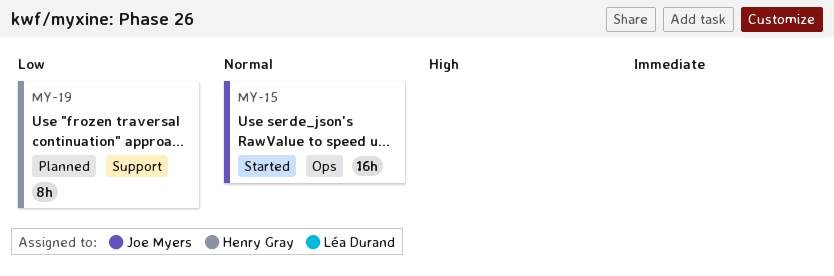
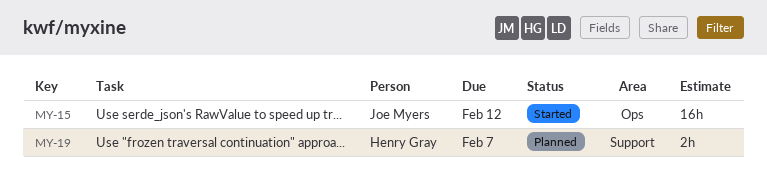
MY-19, estimate: 8h -> 2h

